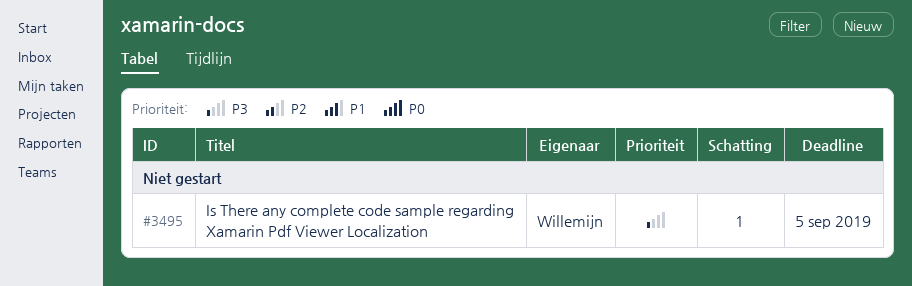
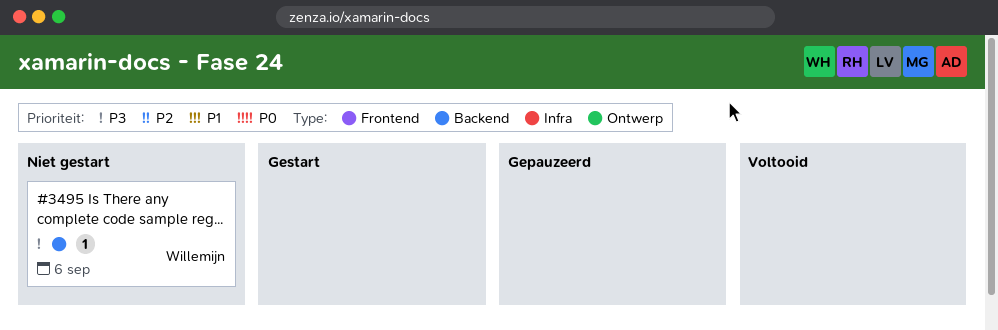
#3495, due: Sep 5 -> Sep 6

